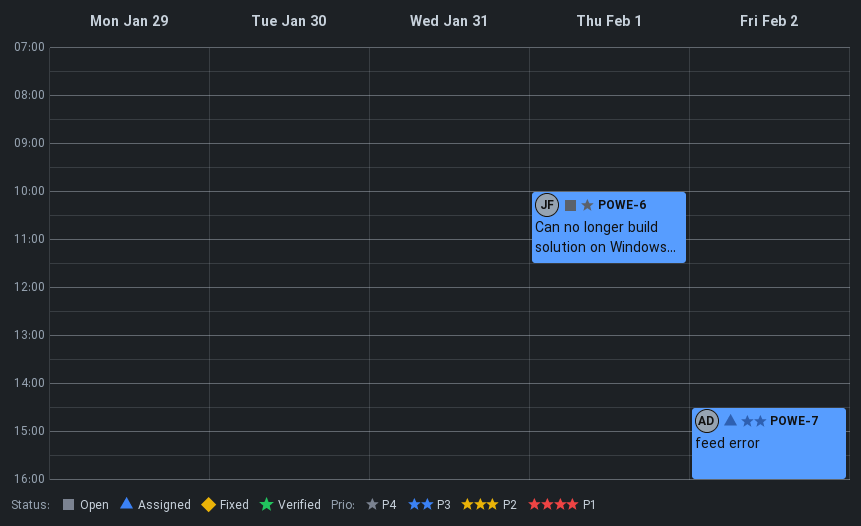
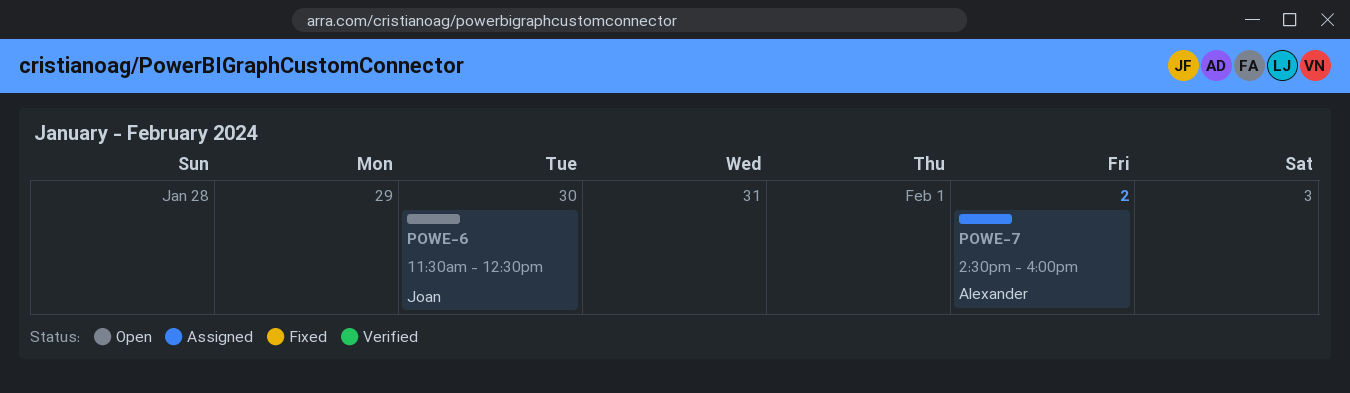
POWE-6, day: Feb 1 -> Jan 30
POWE-6, begins: 10:00 -> 11:30
POWE-6, ends: 11:30 -> 12:30

